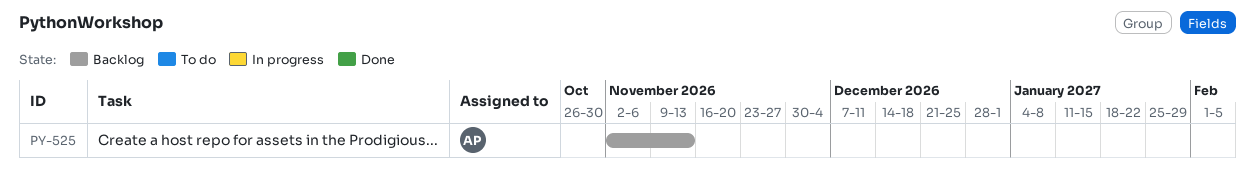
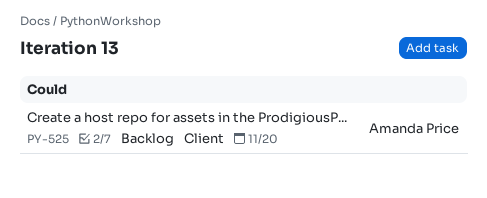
PY-525, due: Nov 13 -> Nov 20

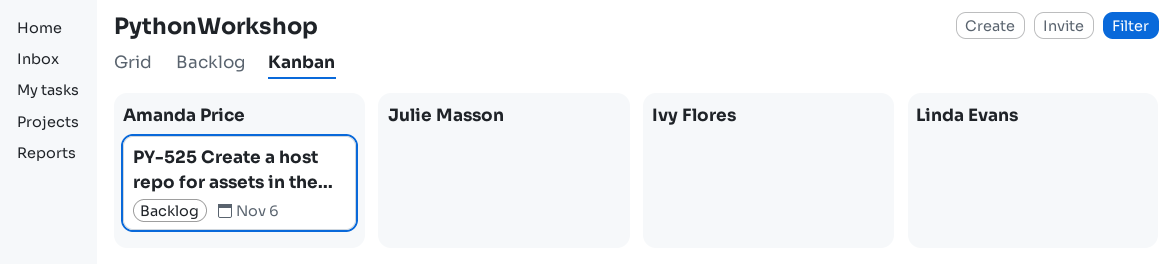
PY-525, due: Nov 20 -> Nov 6

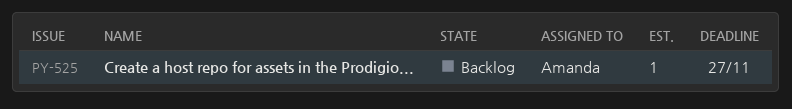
PY-525, due: Nov 6 -> Nov 27

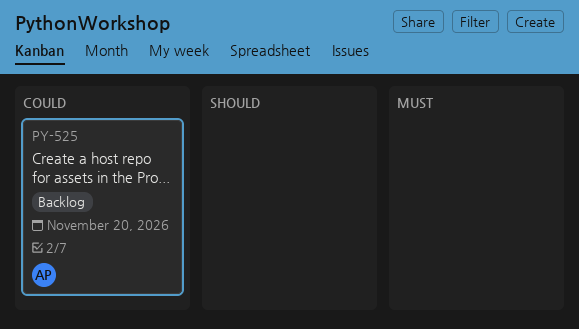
PY-525, due: Nov 27 -> Nov 20

